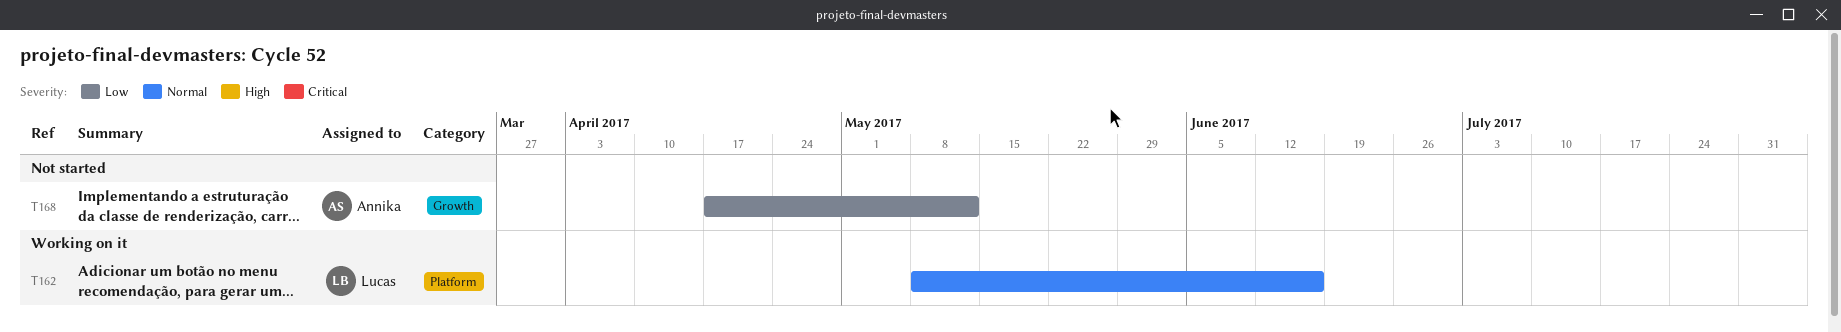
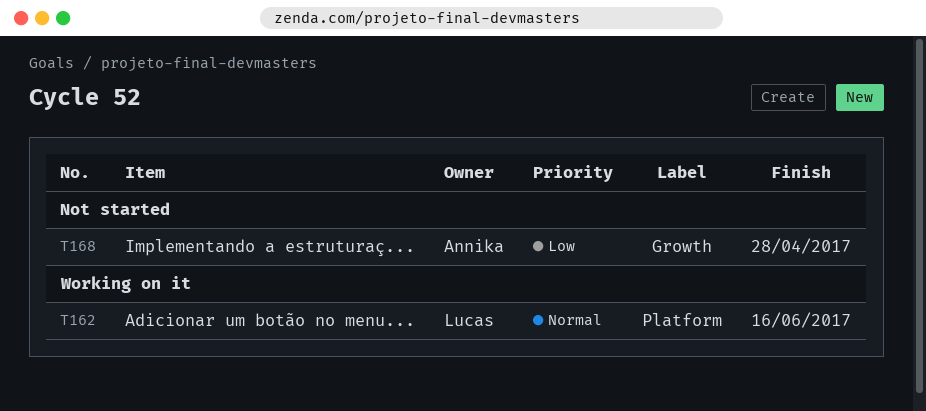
T168, due: May 12 -> Apr 28

